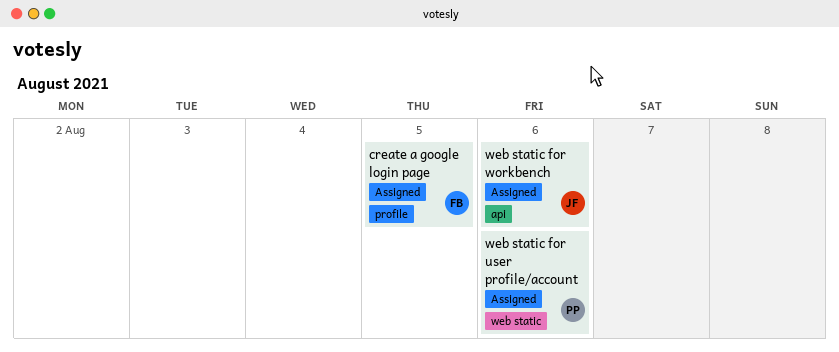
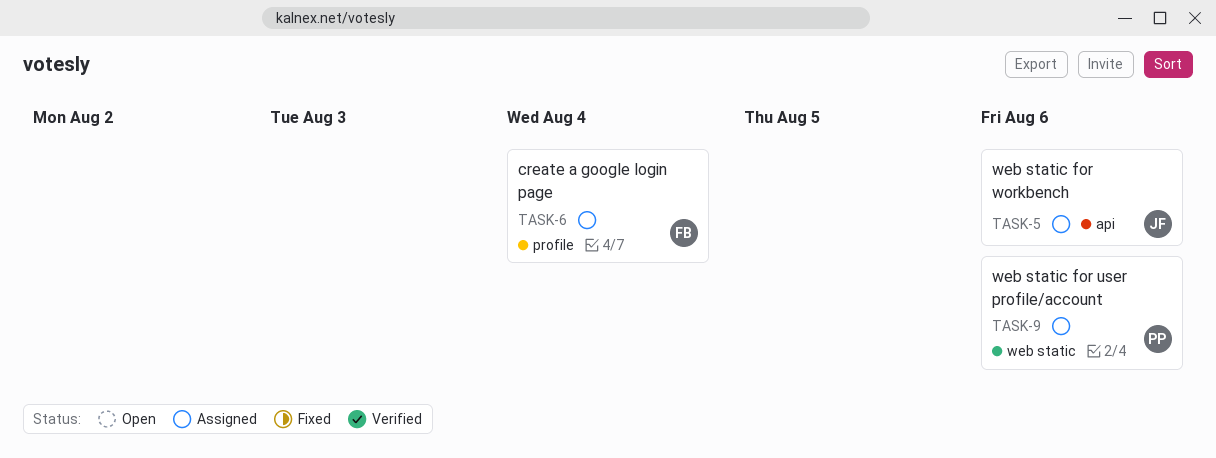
create a google login page, due: Aug 5 -> Aug 4

